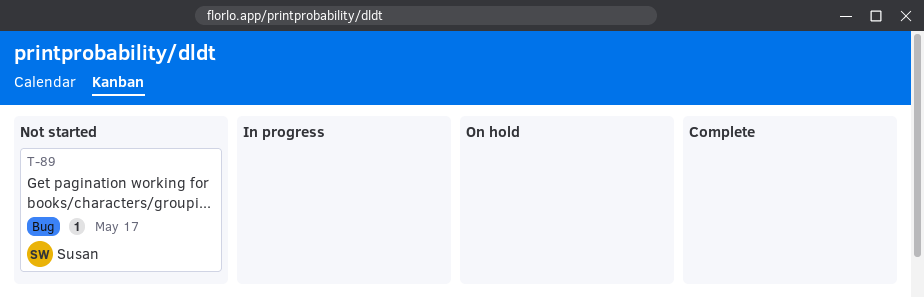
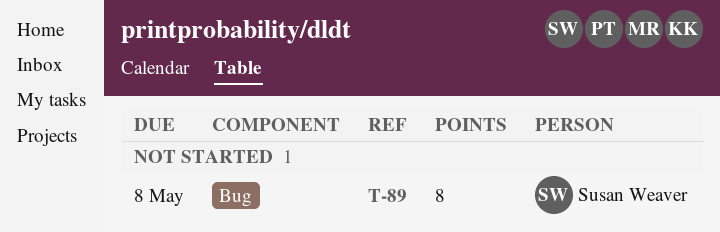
T-89, estimate: 1 -> 8
T-89, due: May 17 -> May 8

